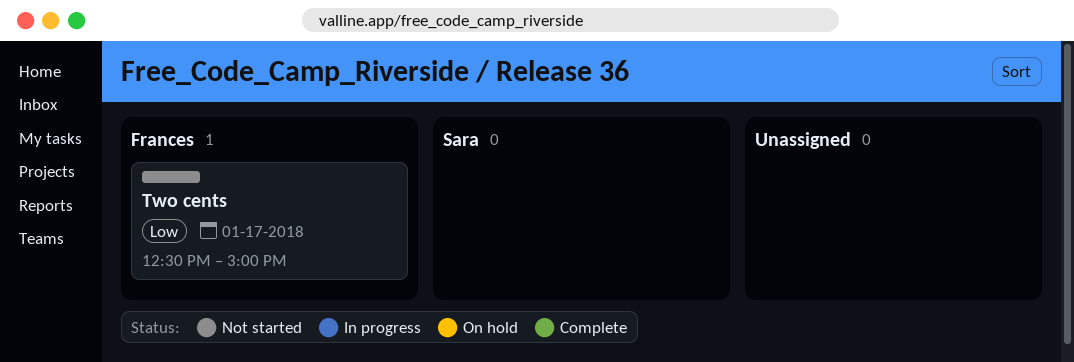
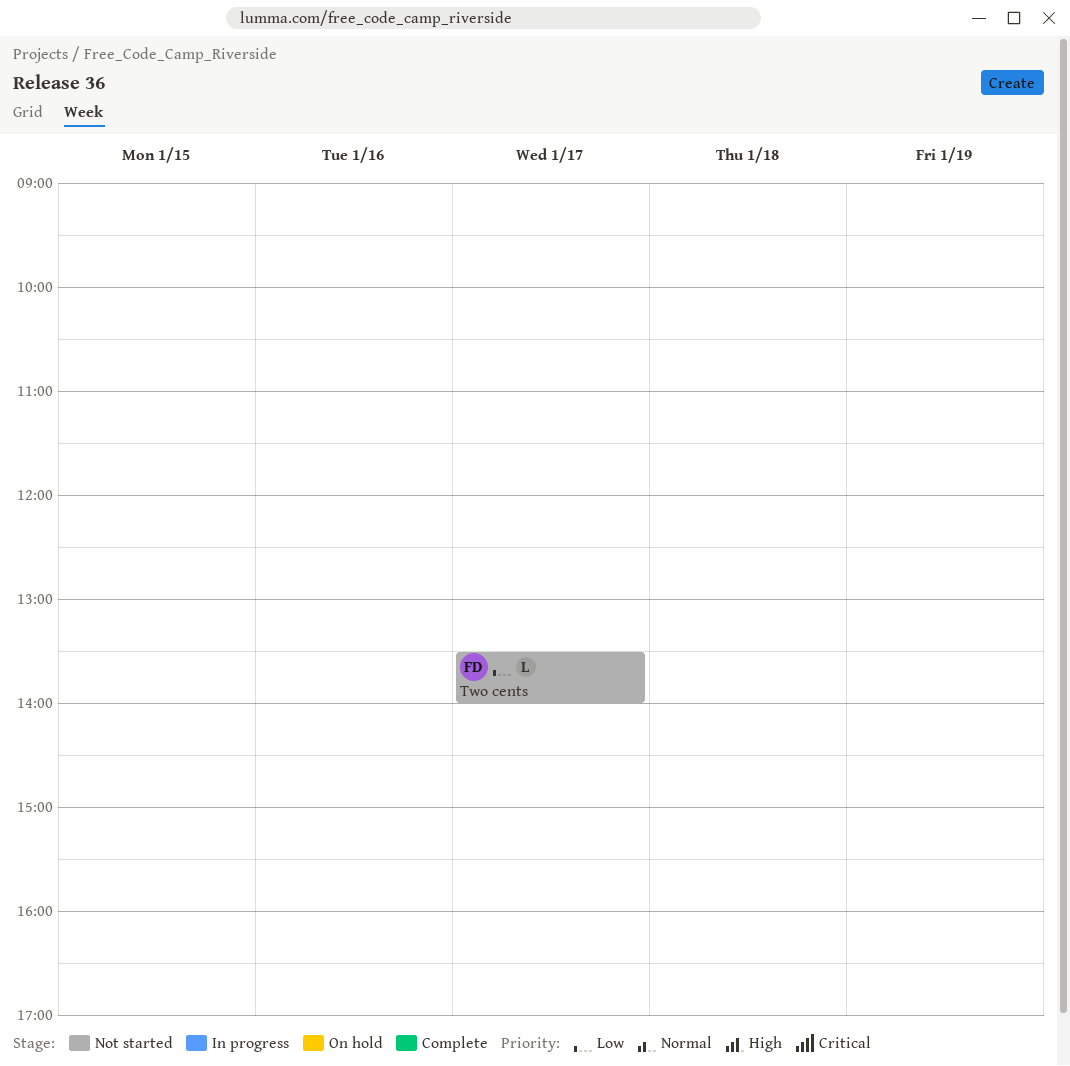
Two cents, begins: 12:30 -> 13:30
Two cents, ends: 15:00 -> 14:00

